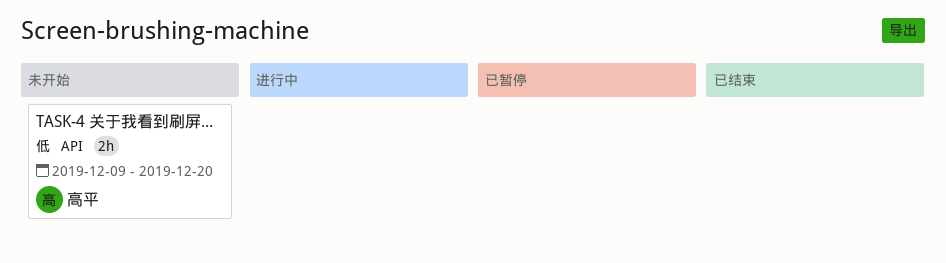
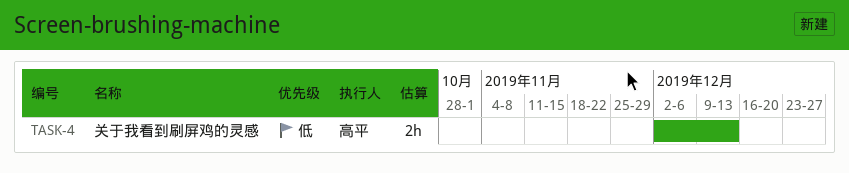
TASK-4, start: Dec 9 -> Dec 2
TASK-4, due: Dec 20 -> Dec 13

